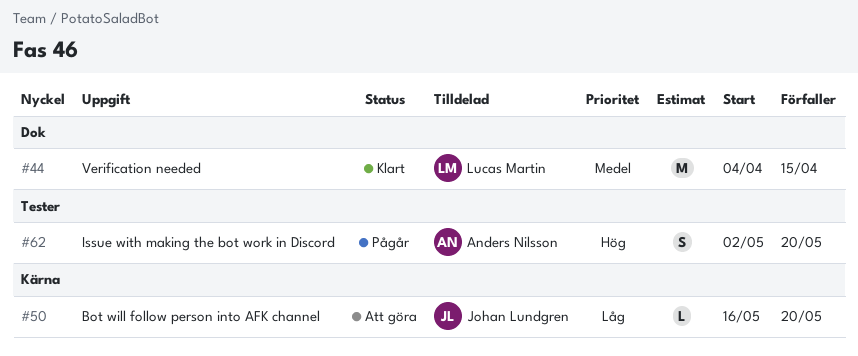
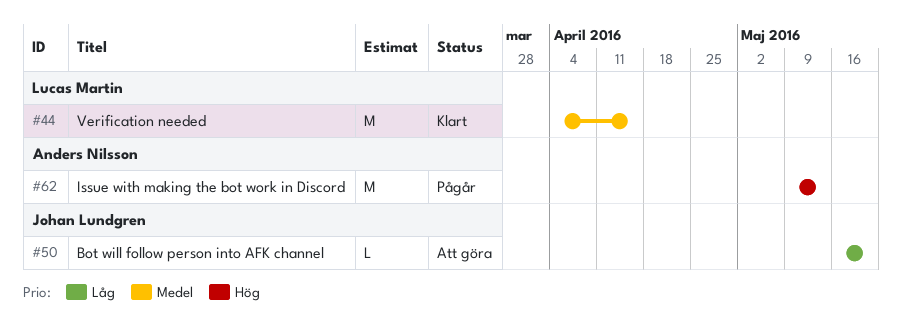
#62, estimate: S -> M
#62, start: May 2 -> May 9
#62, due: May 20 -> May 13

